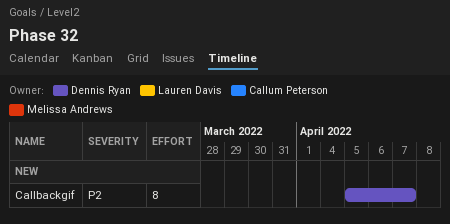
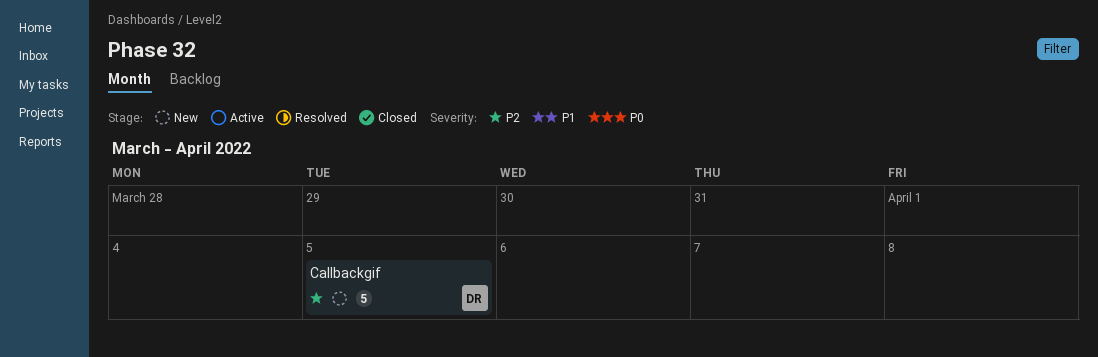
Callbackgif, estimate: 8 -> 5
Callbackgif, due: Apr 7 -> Apr 5

